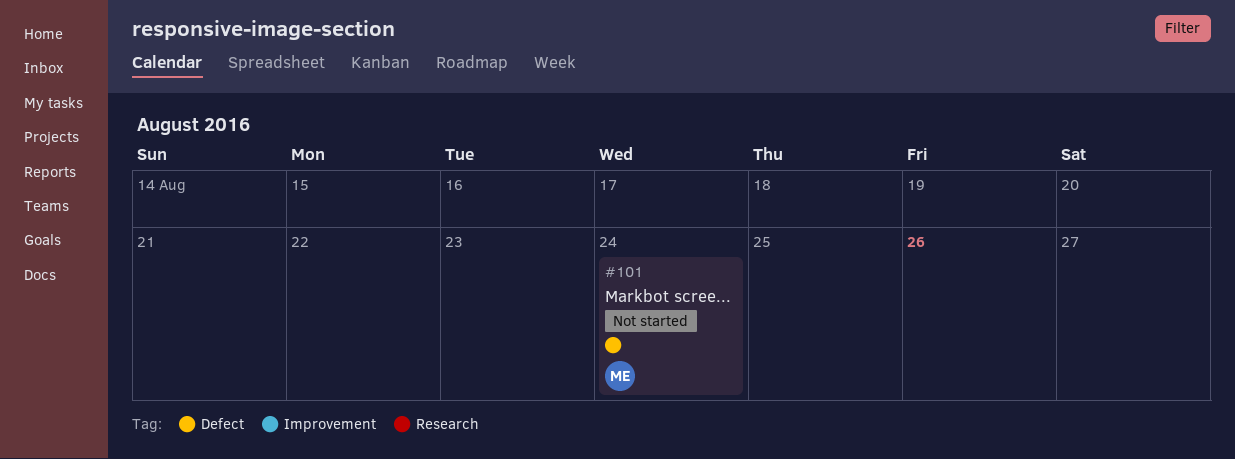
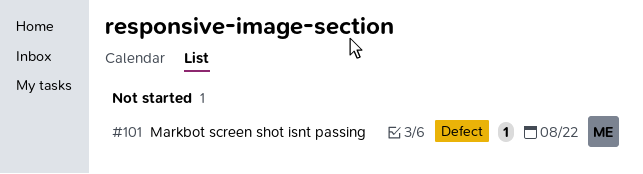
#101, due: Aug 24 -> Aug 22

